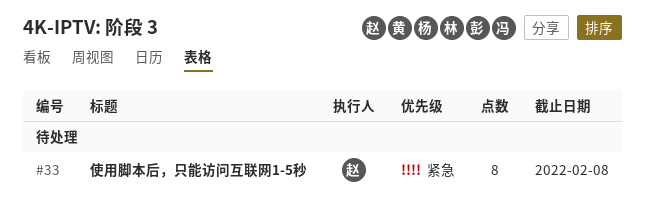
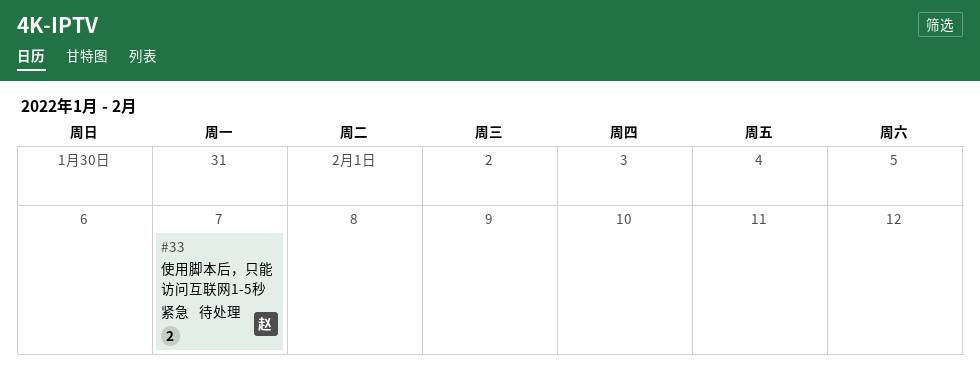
#33, estimate: 8 -> 2
#33, due: Feb 8 -> Feb 7

